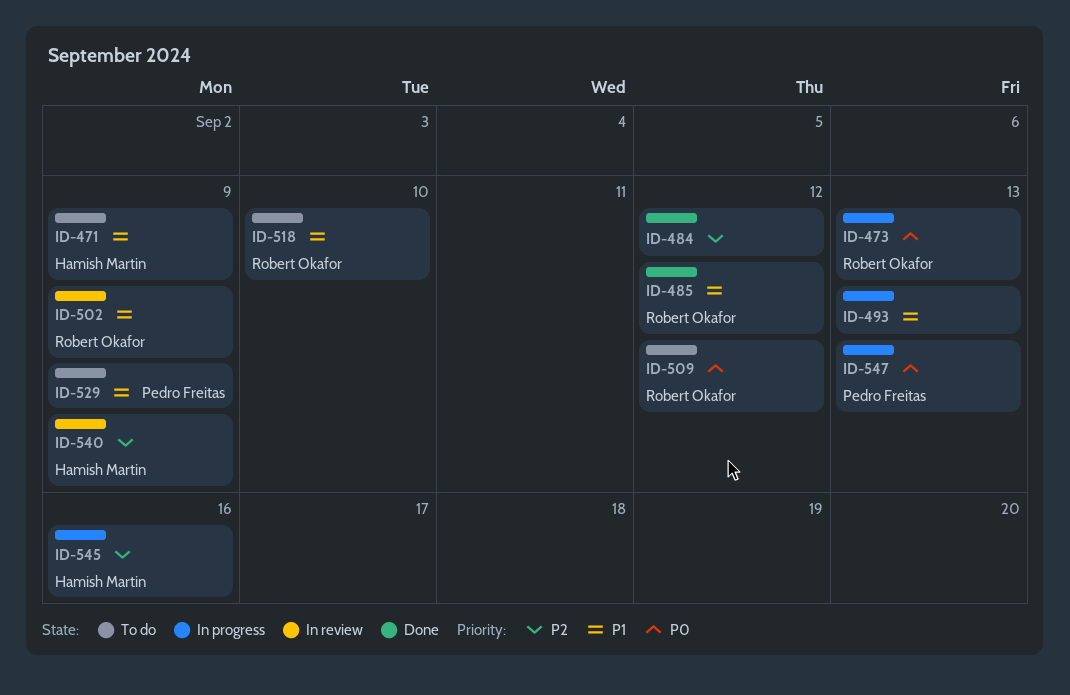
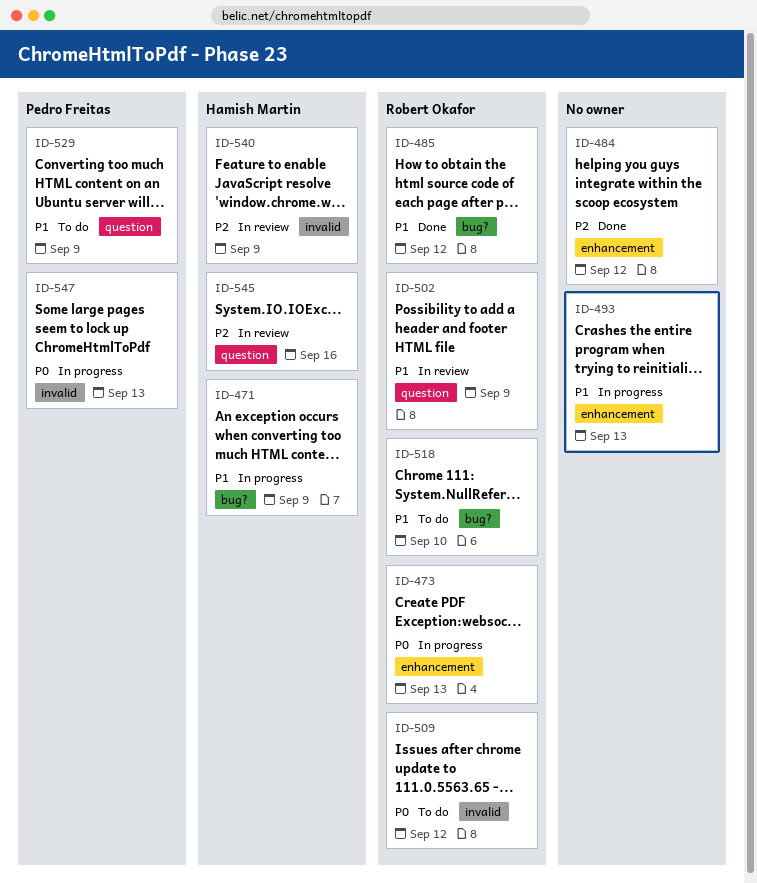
ID-471, status: To do -> In progress
ID-545, status: In progress -> In review

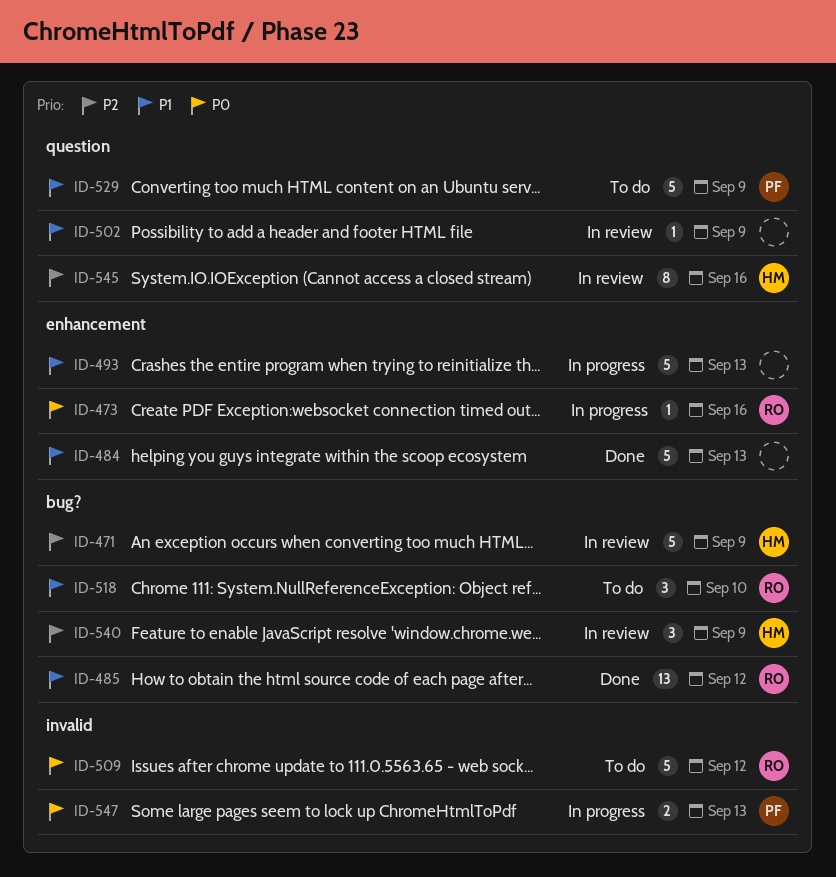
ID-471, status: In progress -> In review
ID-471, priority: P1 -> P2
ID-473, due: Sep 13 -> Sep 16
ID-484, priority: P2 -> P1
ID-484, due: Sep 12 -> Sep 13
ID-502, owner: Robert Okafor -> none
ID-540, label: invalid -> bug?

